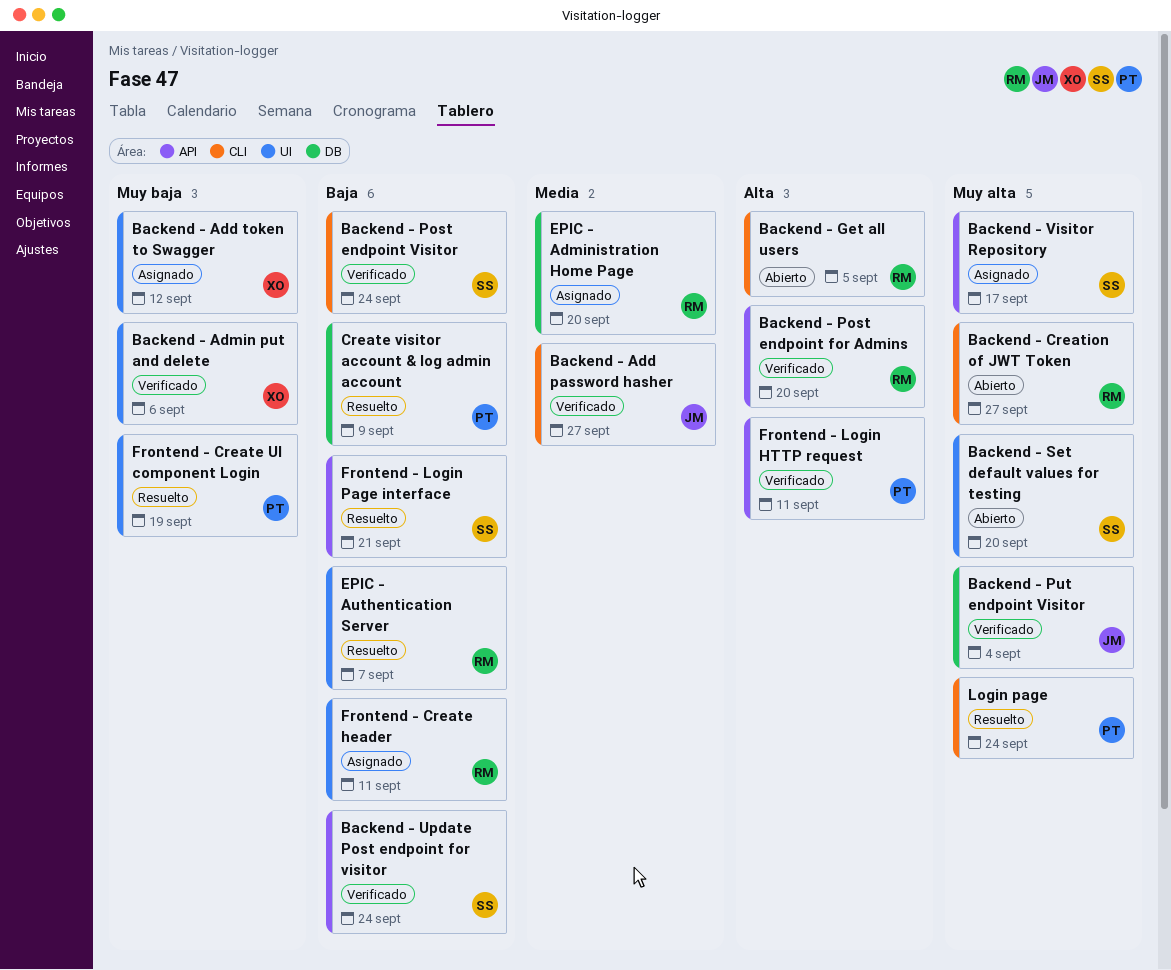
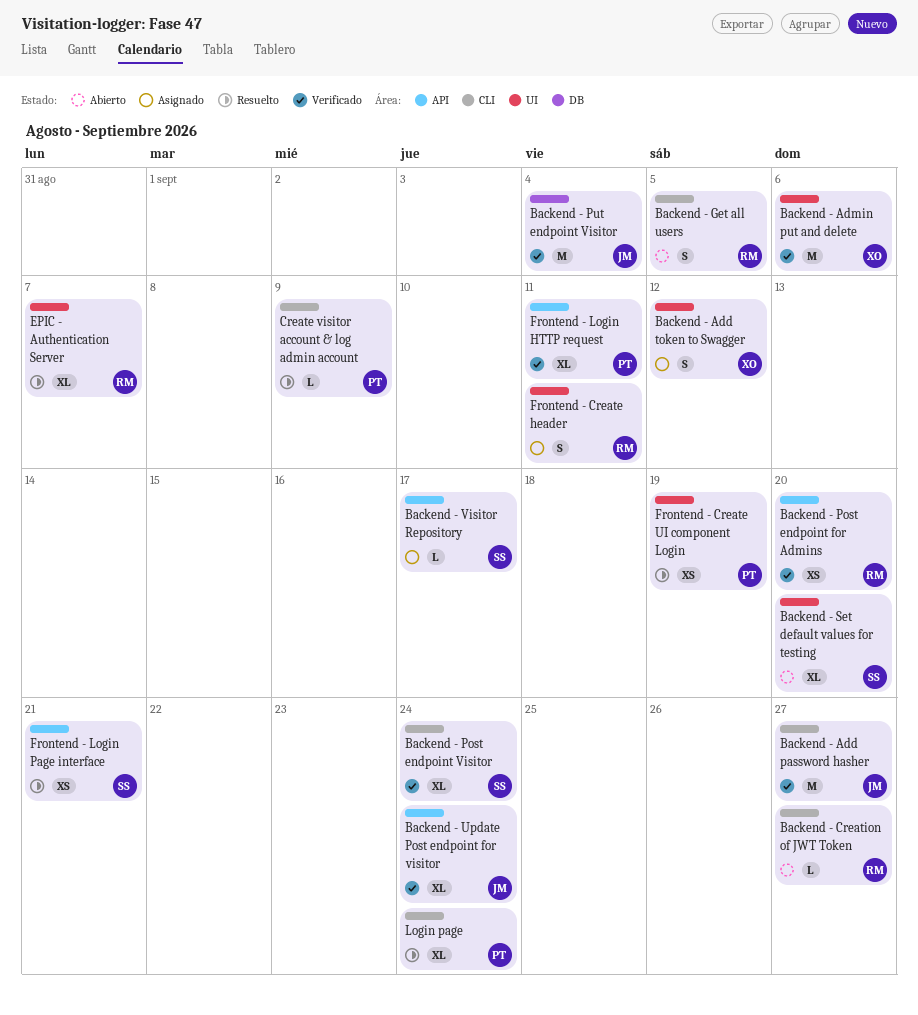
Backend - Update Post endpoint for visitor, owner: SS -> JM
Create visitor account & log admin account, label: DB -> CLI
EPIC - Administration Home Page: present -> none

